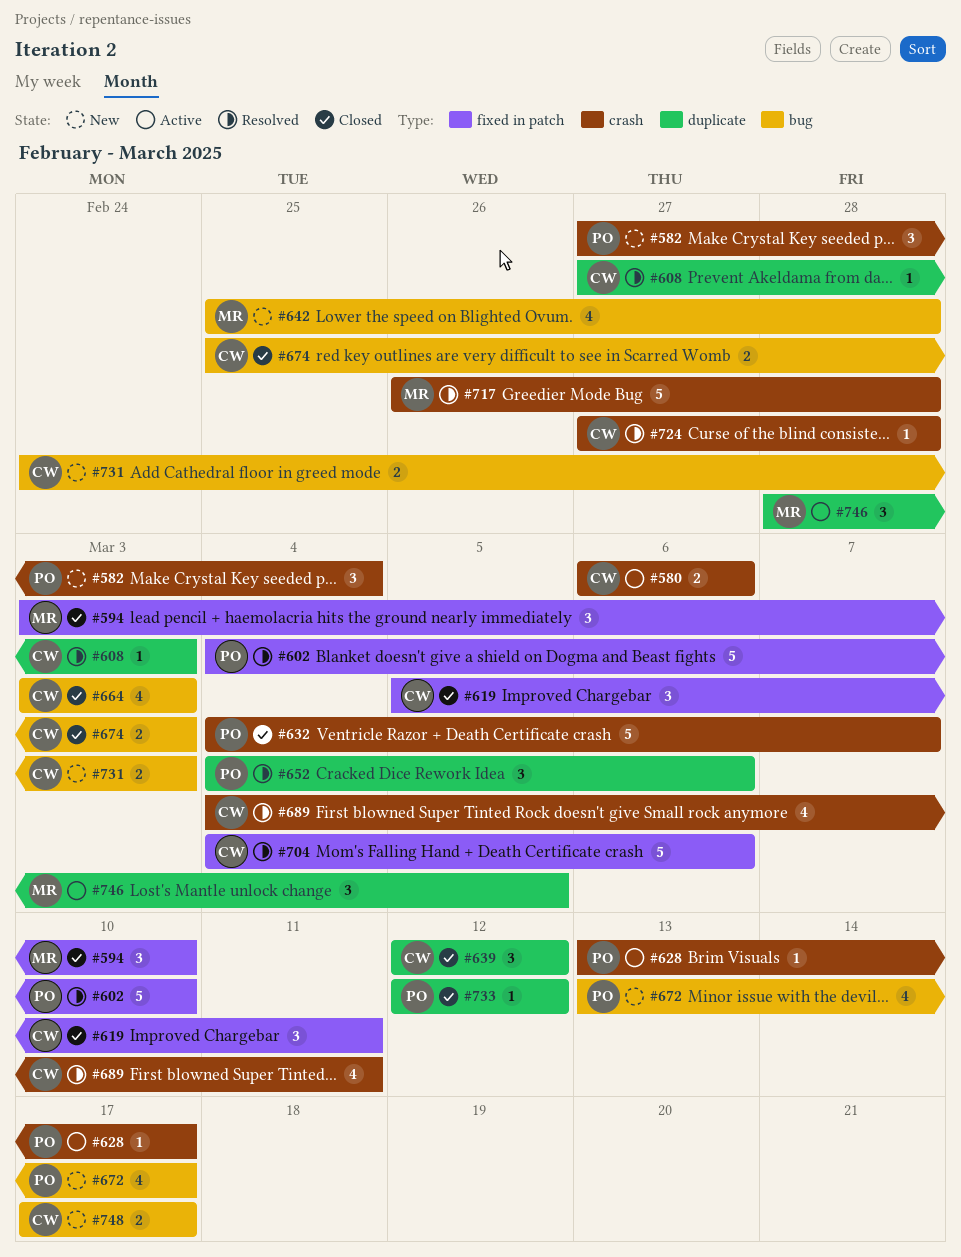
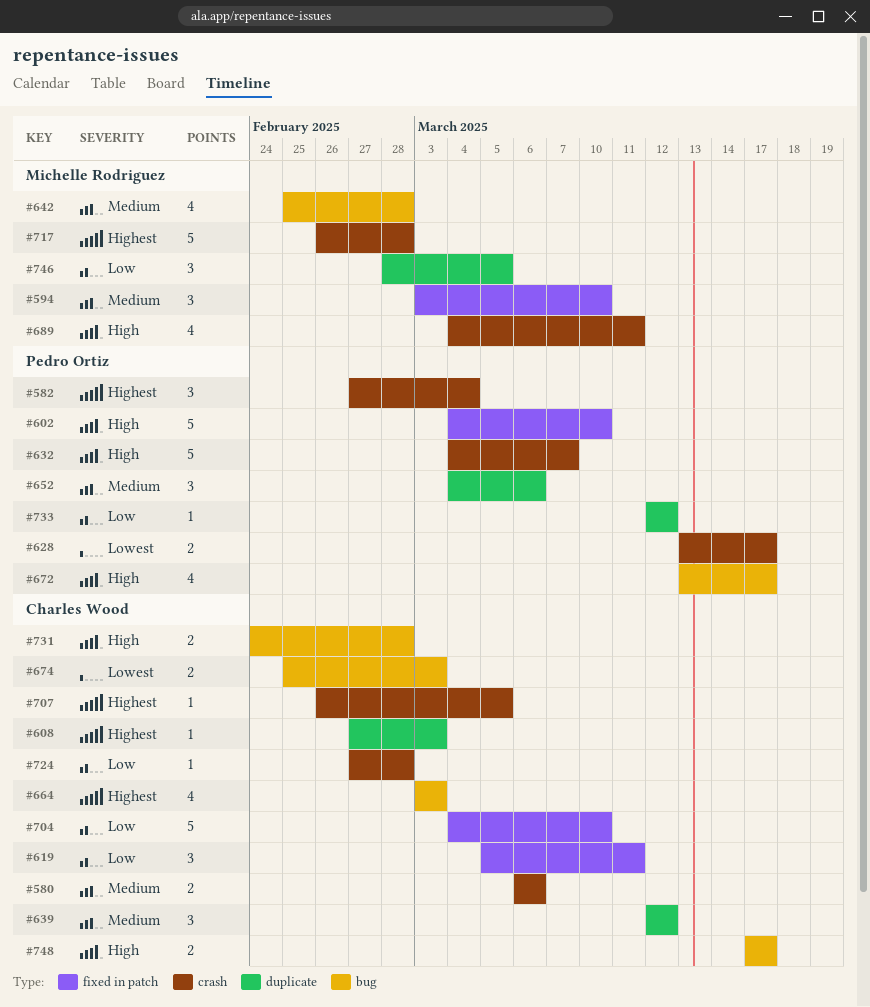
#628, estimate: 1 -> 2
#689, owner: Charles Wood -> Michelle Rodriguez
#704, due: Mar 6 -> Mar 10
#707: none -> present
#731, due: Mar 3 -> Feb 28

